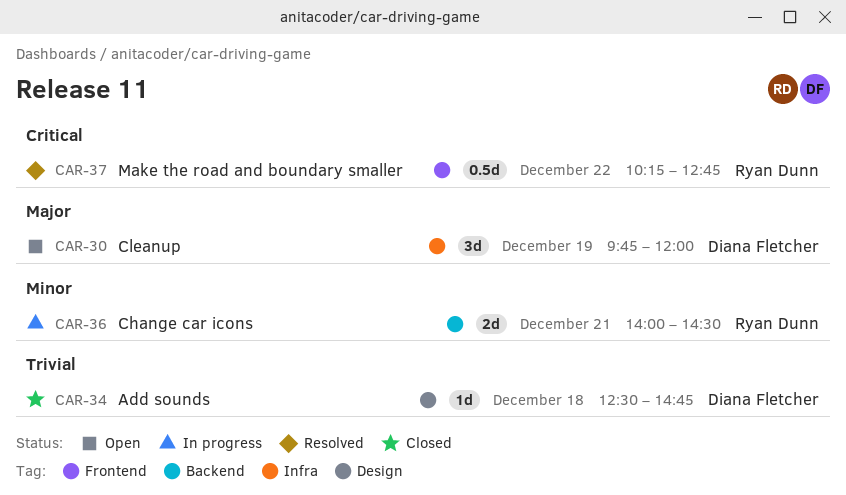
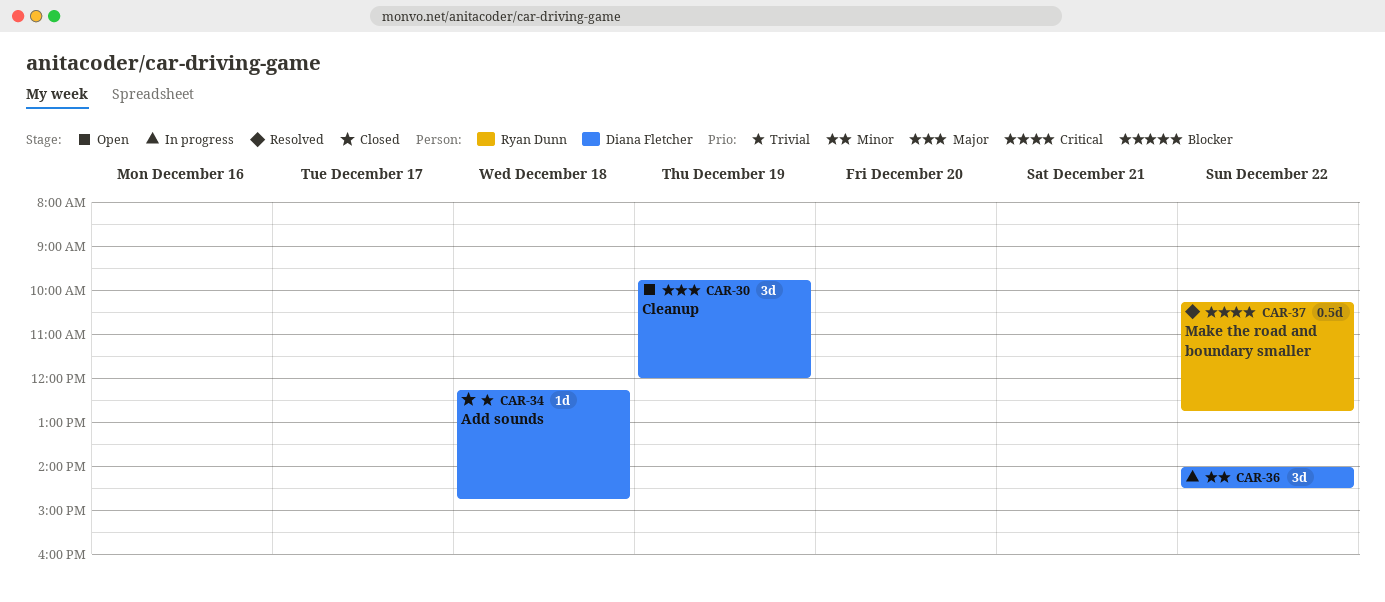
CAR-34, begins: 12:30 -> 12:15
CAR-36, owner: Ryan Dunn -> Diana Fletcher
CAR-36, estimate: 2d -> 3d
CAR-36, day: Dec 21 -> Dec 22

